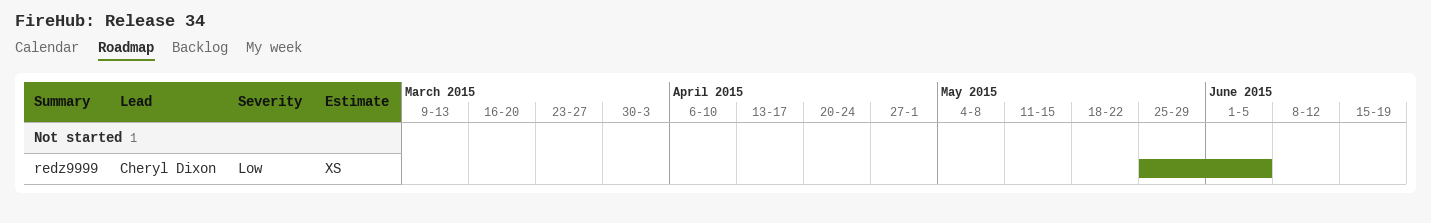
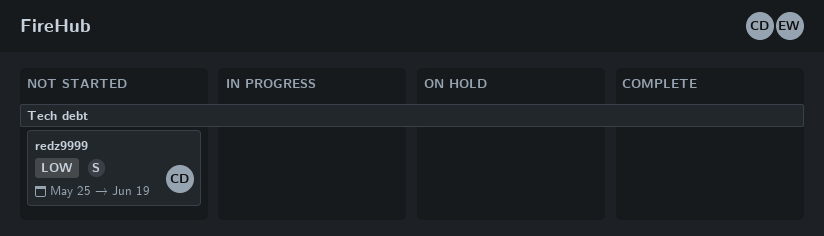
redz9999, estimate: XS -> S
redz9999, due: Jun 5 -> Jun 19

